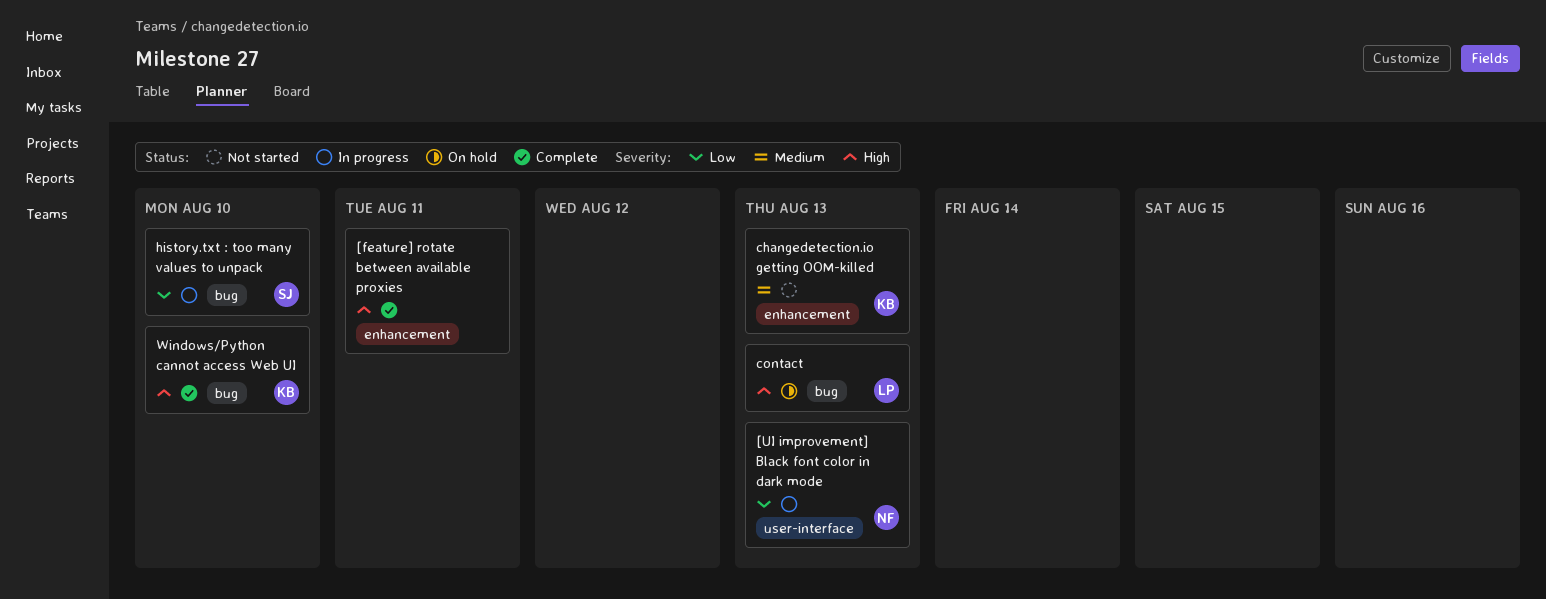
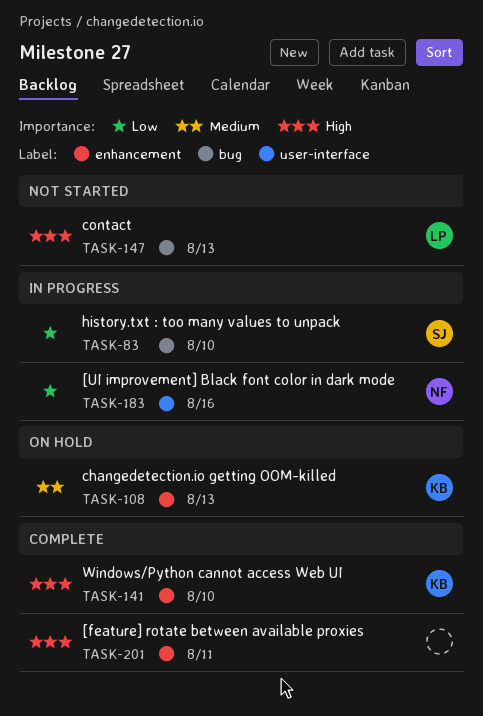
[UI improvement] Black font color in dark mode, due: Aug 13 -> Aug 16
changedetection.io getting OOM-killed, status: Not started -> On hold
contact, status: On hold -> Not started
Windows/Python cannot access Web UI, label: bug -> enhancement

